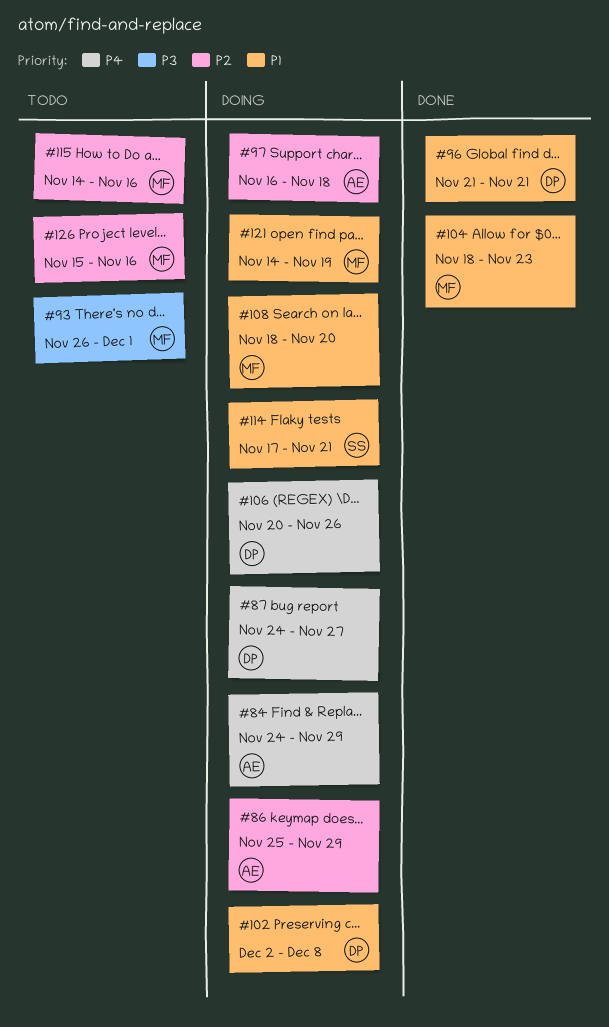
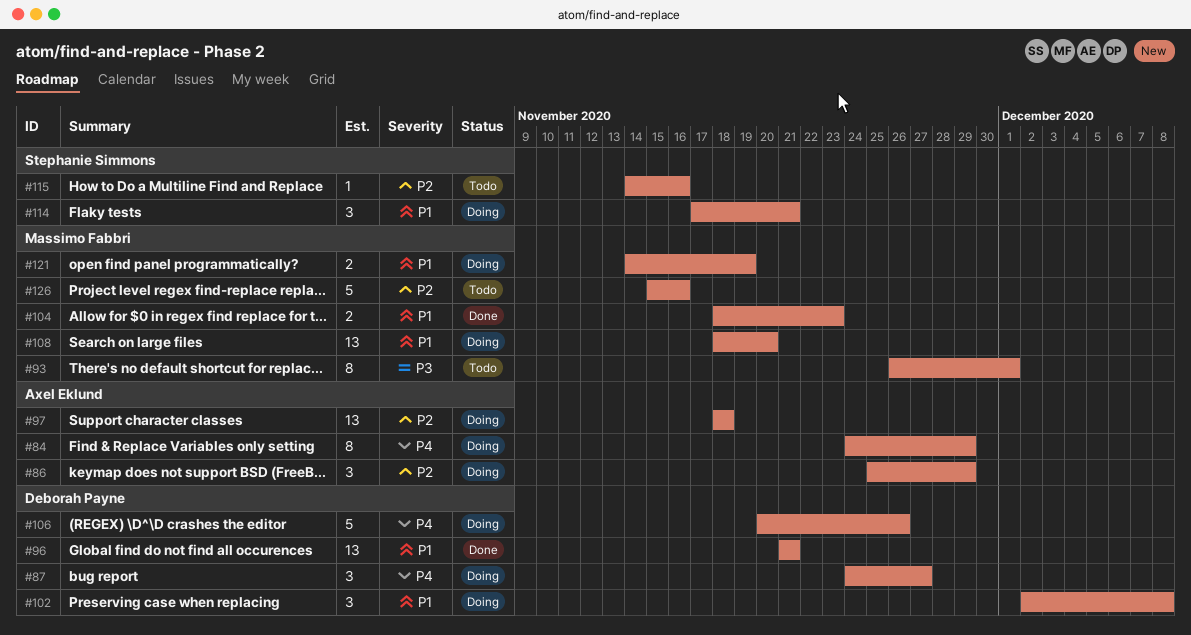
#97, start: Nov 16 -> Nov 18
#115, owner: Massimo Fabbri -> Stephanie Simmons

